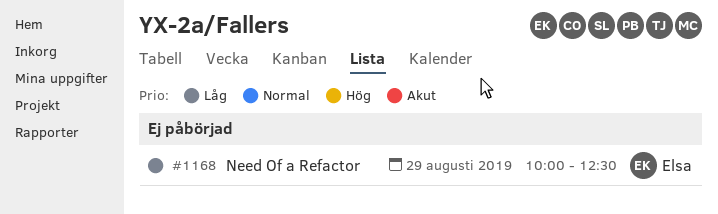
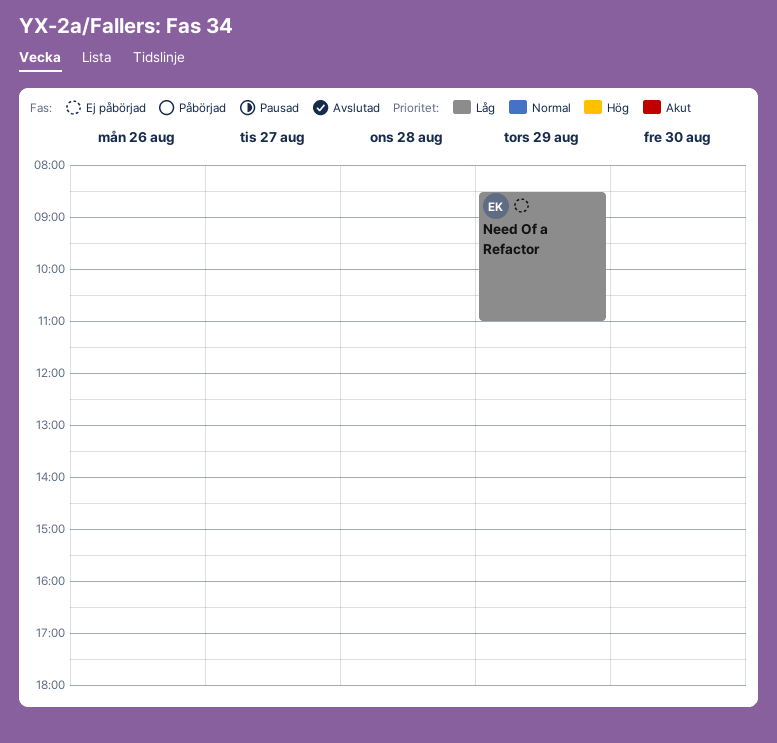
Need Of a Refactor, begins: 10:00 -> 08:30
Need Of a Refactor, ends: 12:30 -> 11:00

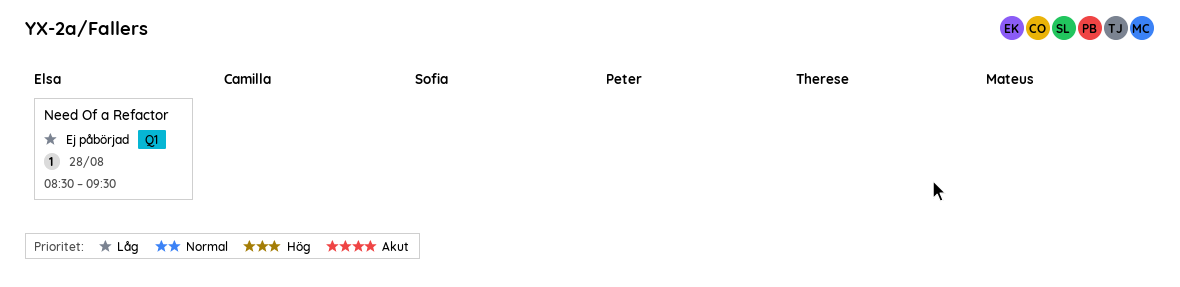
Need Of a Refactor, day: Aug 29 -> Aug 28
Need Of a Refactor, ends: 11:00 -> 09:30

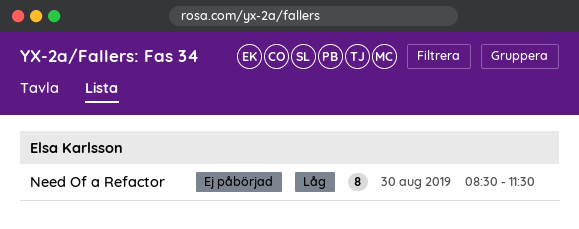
Need Of a Refactor, estimate: 1 -> 8
Need Of a Refactor, day: Aug 28 -> Aug 30
Need Of a Refactor, ends: 09:30 -> 11:30

